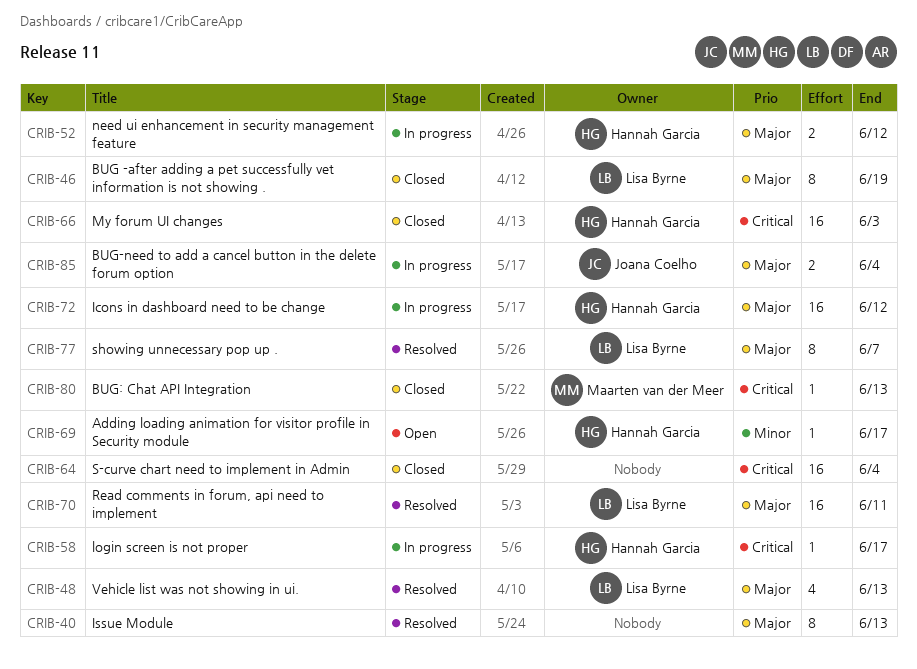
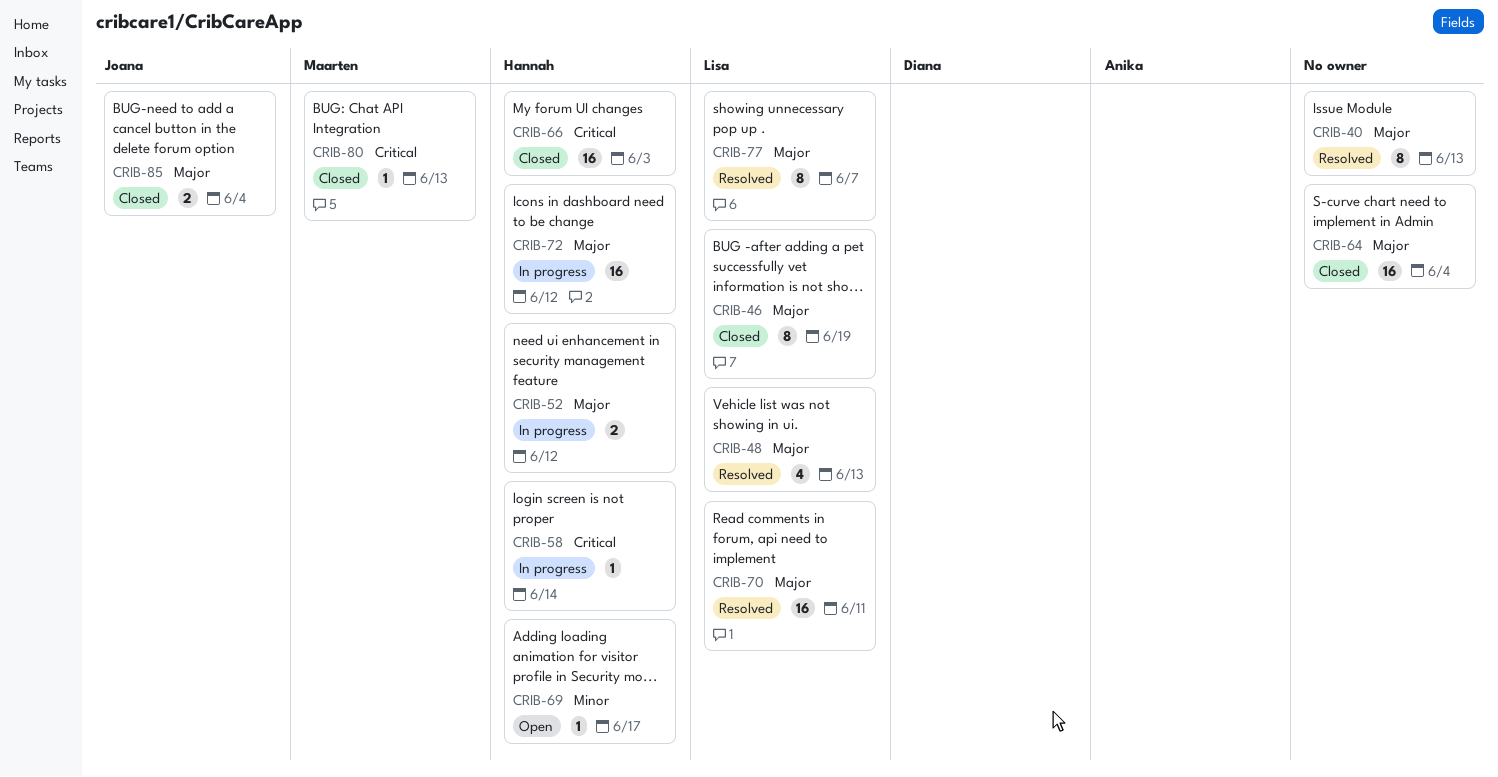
CRIB-58, due: Jun 17 -> Jun 14
CRIB-64, priority: Critical -> Major
CRIB-85, status: In progress -> Closed

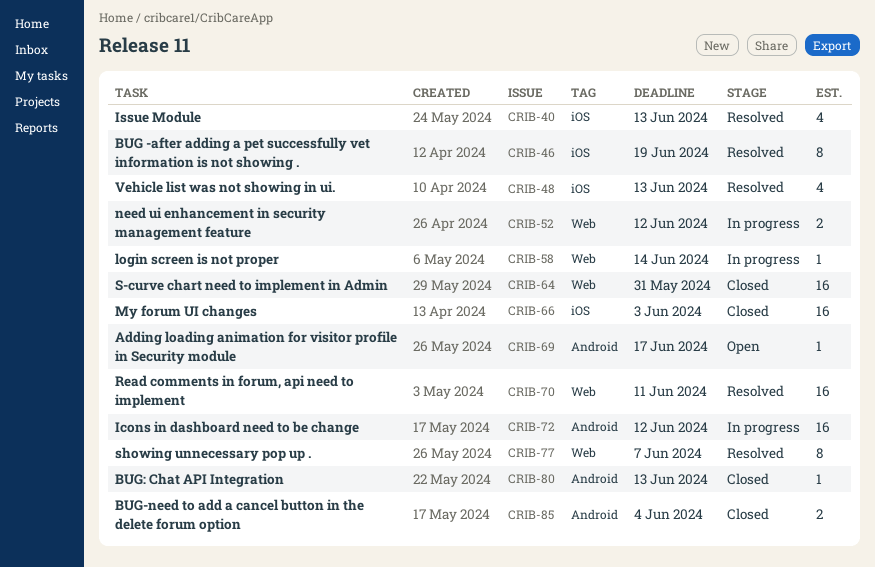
CRIB-40, estimate: 8 -> 4
CRIB-46, status: Closed -> Resolved
CRIB-64, due: Jun 4 -> May 31

